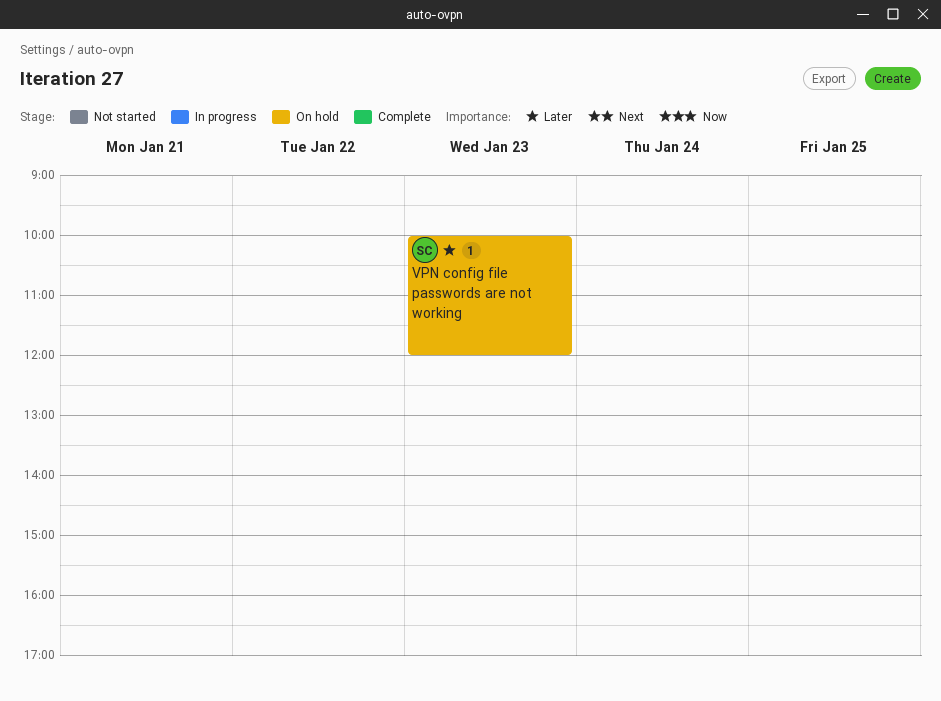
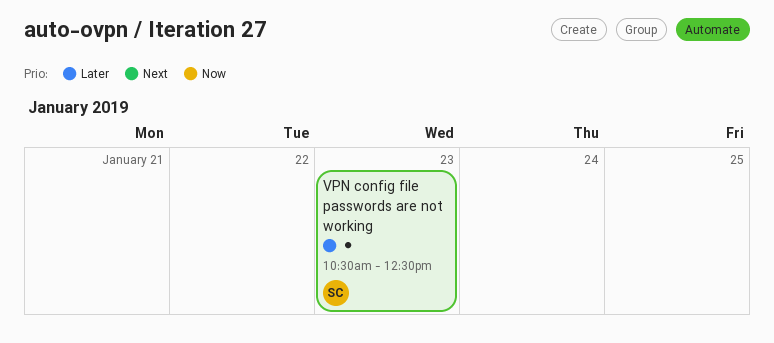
VPN config file passwords are not working, begins: 10:00 -> 10:30
VPN config file passwords are not working, ends: 12:00 -> 12:30

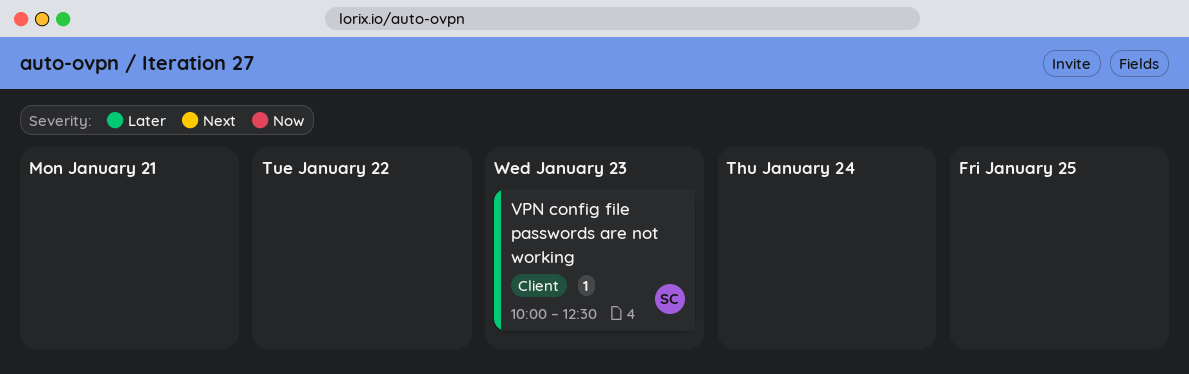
VPN config file passwords are not working, begins: 10:30 -> 10:00

